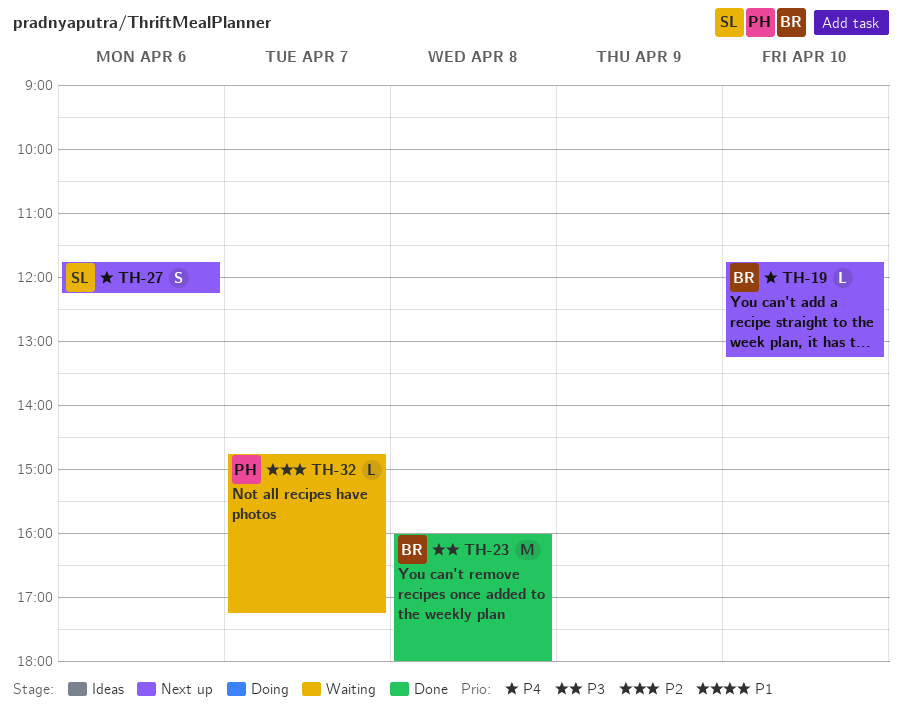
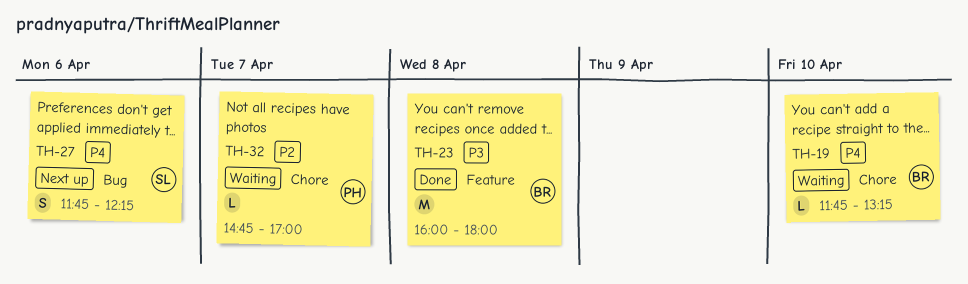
TH-19, status: Next up -> Waiting
TH-32, ends: 17:15 -> 17:00

